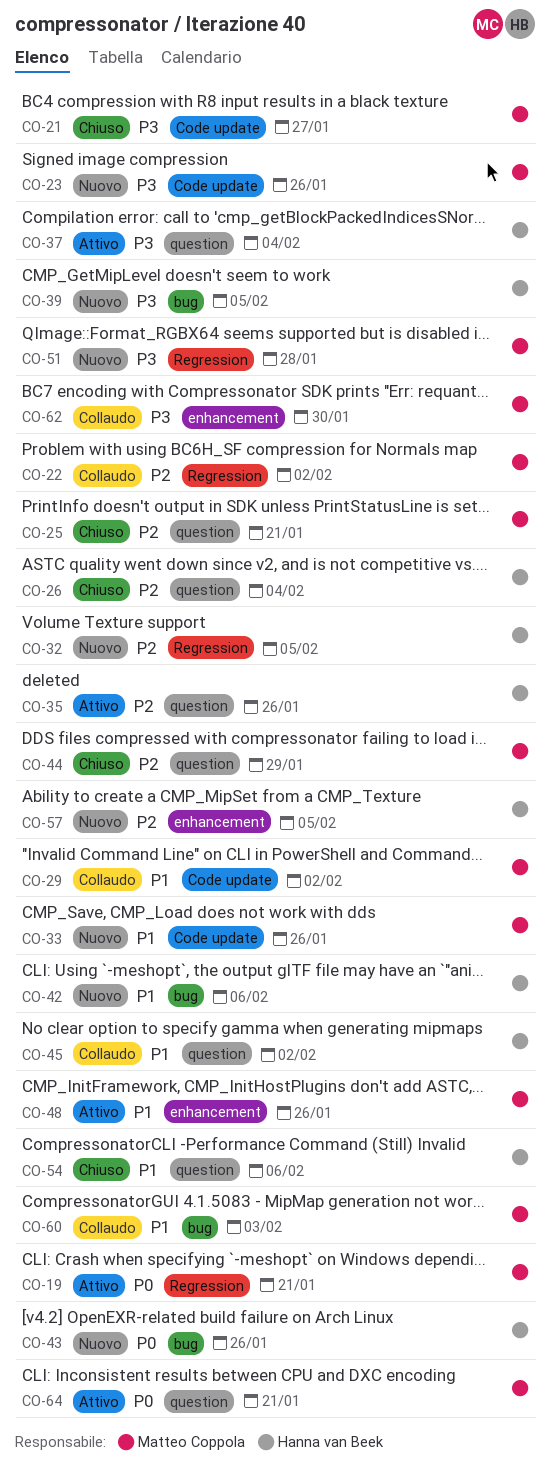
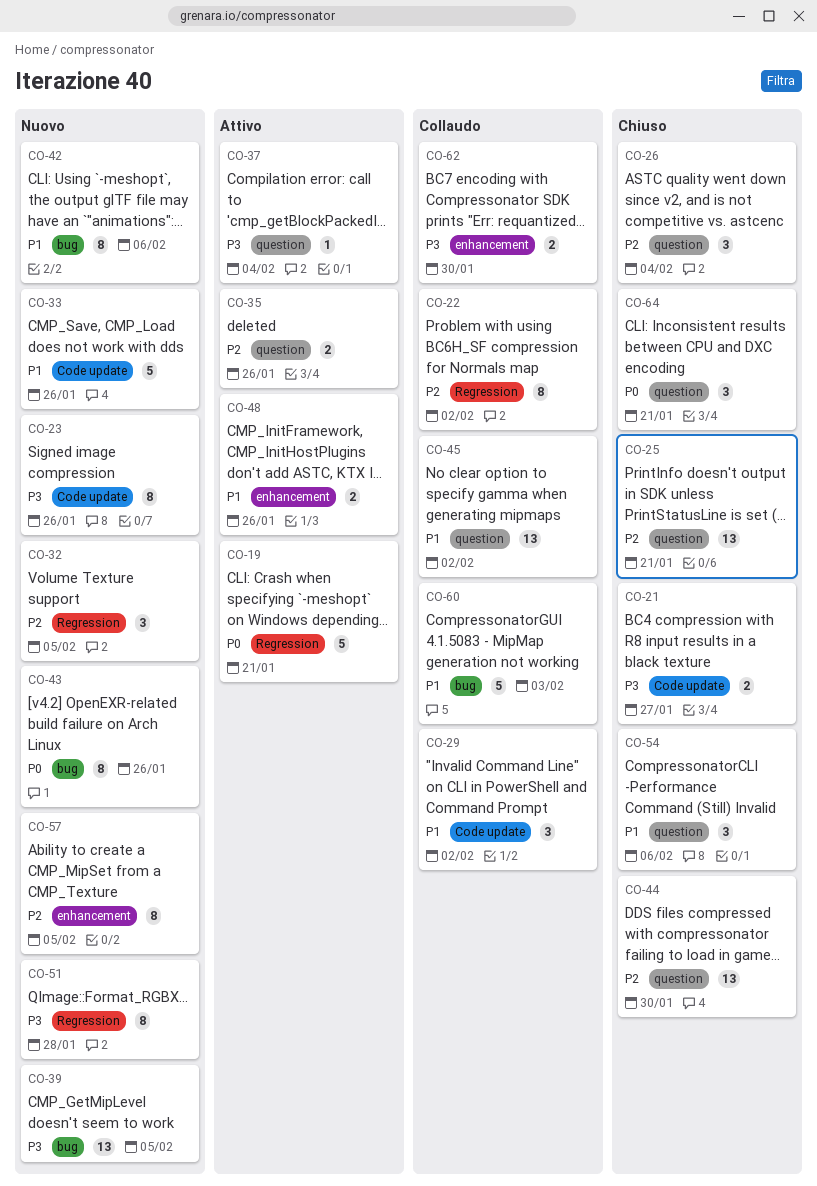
CO-44, due: Jan 29 -> Jan 30
CO-64, status: Attivo -> Chiuso

